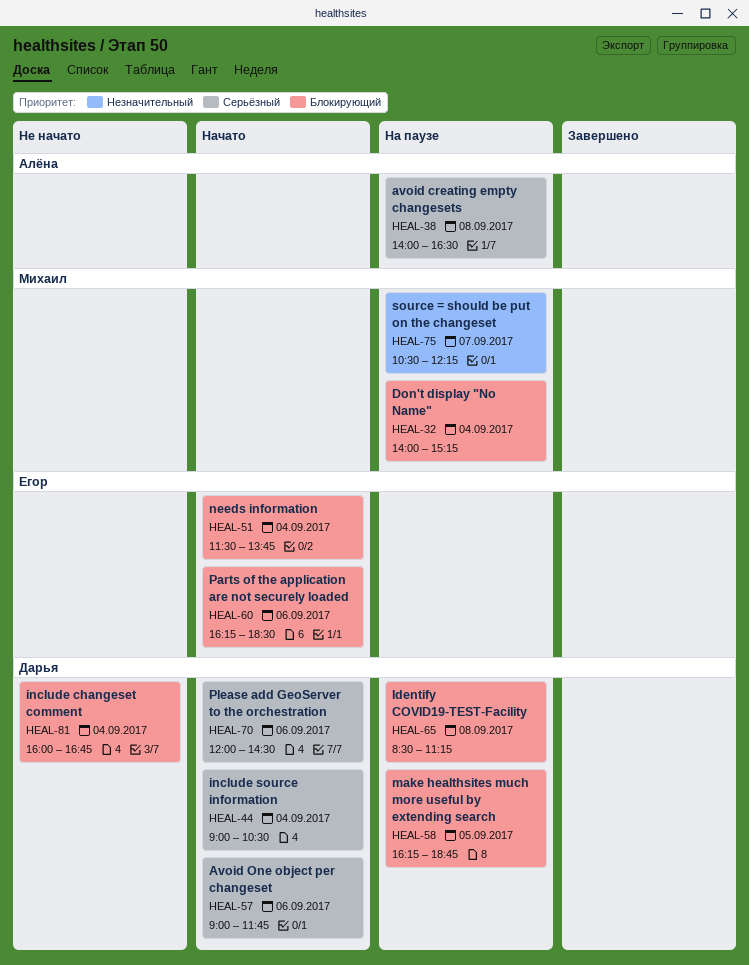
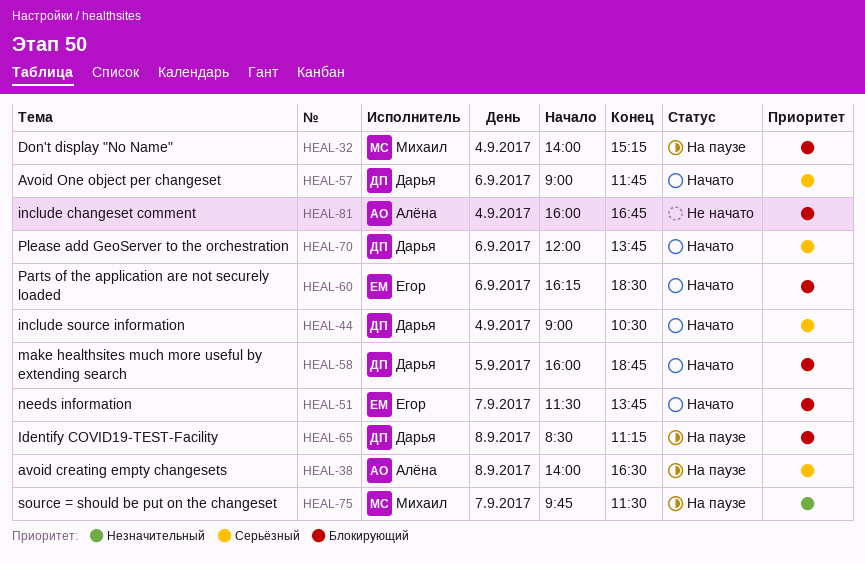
HEAL-51, day: Sep 4 -> Sep 7
HEAL-58, status: На паузе -> Начато
HEAL-58, begins: 16:15 -> 16:00
HEAL-70, ends: 14:30 -> 13:45
HEAL-75, begins: 10:30 -> 09:45
HEAL-75, ends: 12:15 -> 11:30
HEAL-81, owner: Дарья -> Алёна

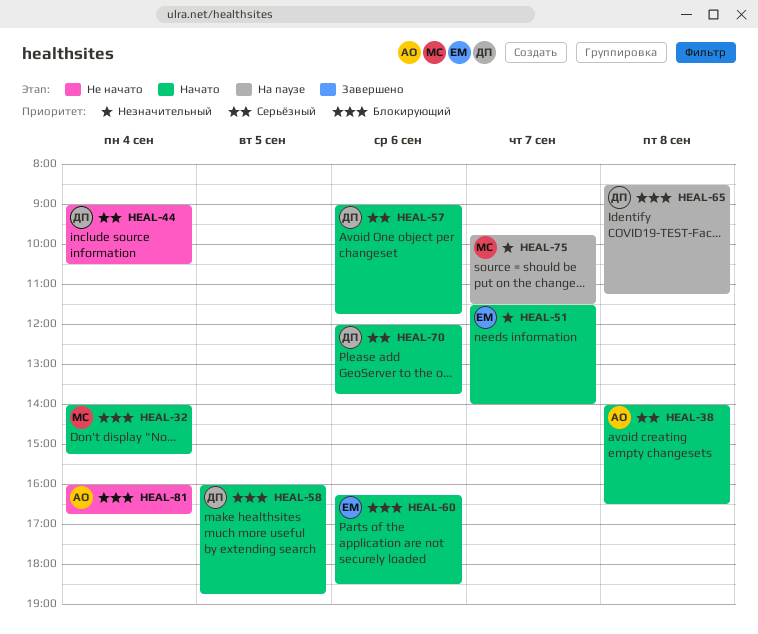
HEAL-32, status: На паузе -> Начато
HEAL-38, status: На паузе -> Начато
HEAL-44, status: Начато -> Не начато
HEAL-51, priority: Блокирующий -> Незначительный
HEAL-51, ends: 13:45 -> 14:00

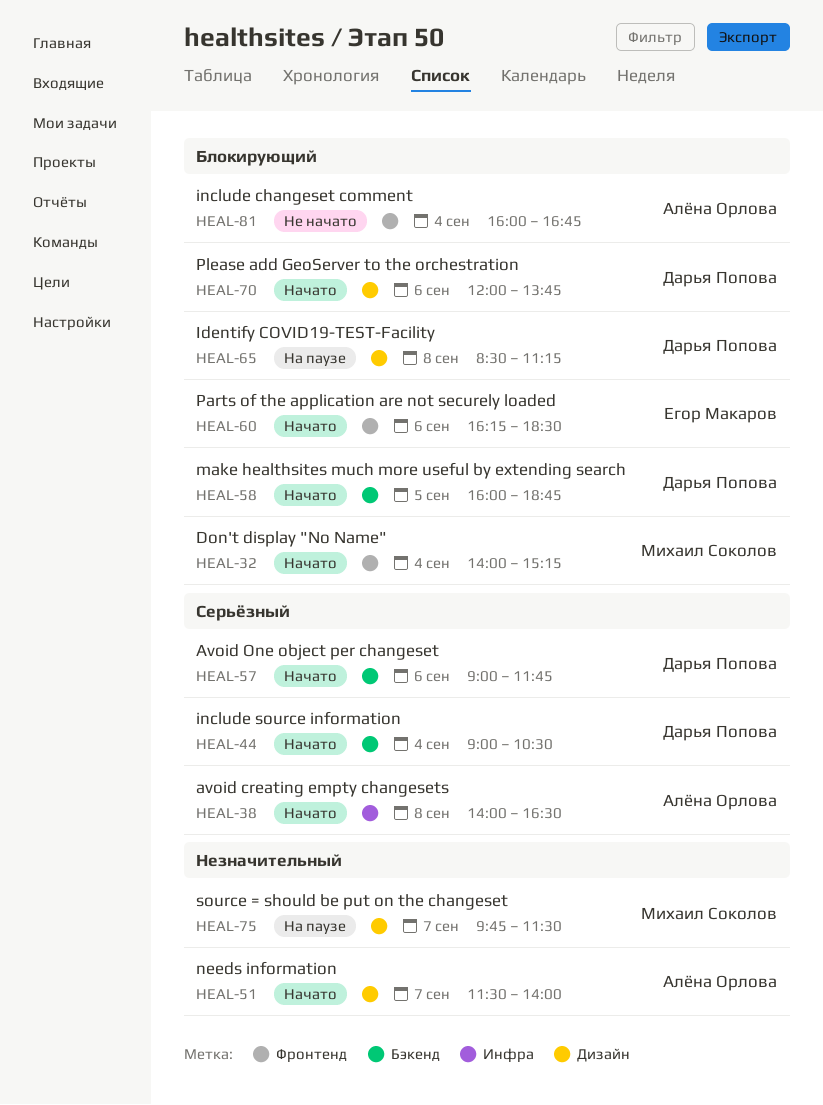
HEAL-44, status: Не начато -> Начато
HEAL-51, owner: Егор Макаров -> Алёна Орлова
HEAL-70, priority: Серьёзный -> Блокирующий

